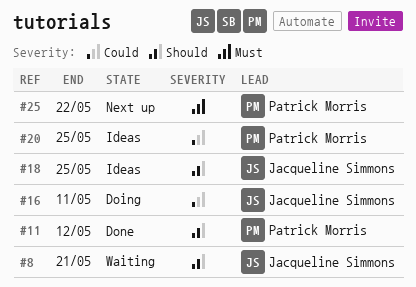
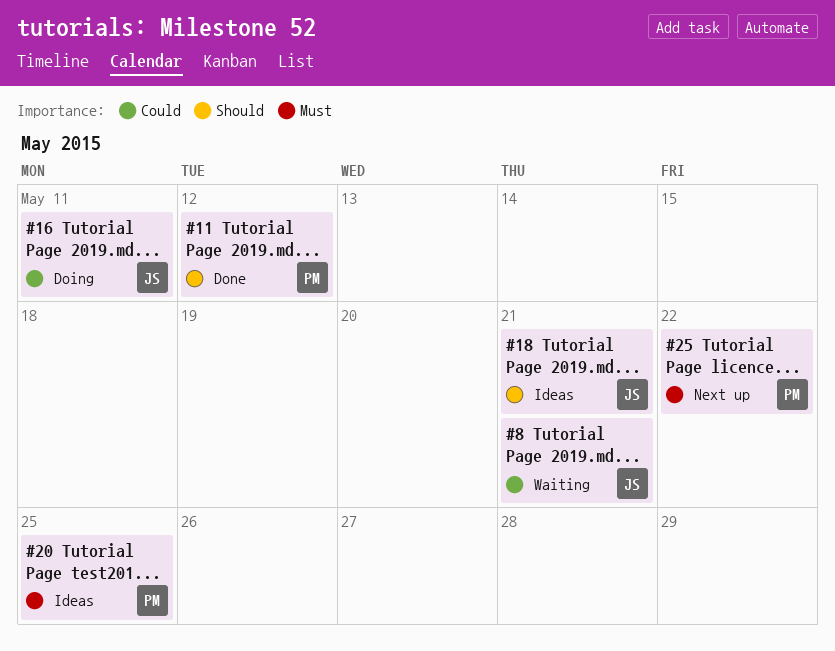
#8, priority: Should -> Could
#18, due: May 25 -> May 21
#20, priority: Could -> Must

